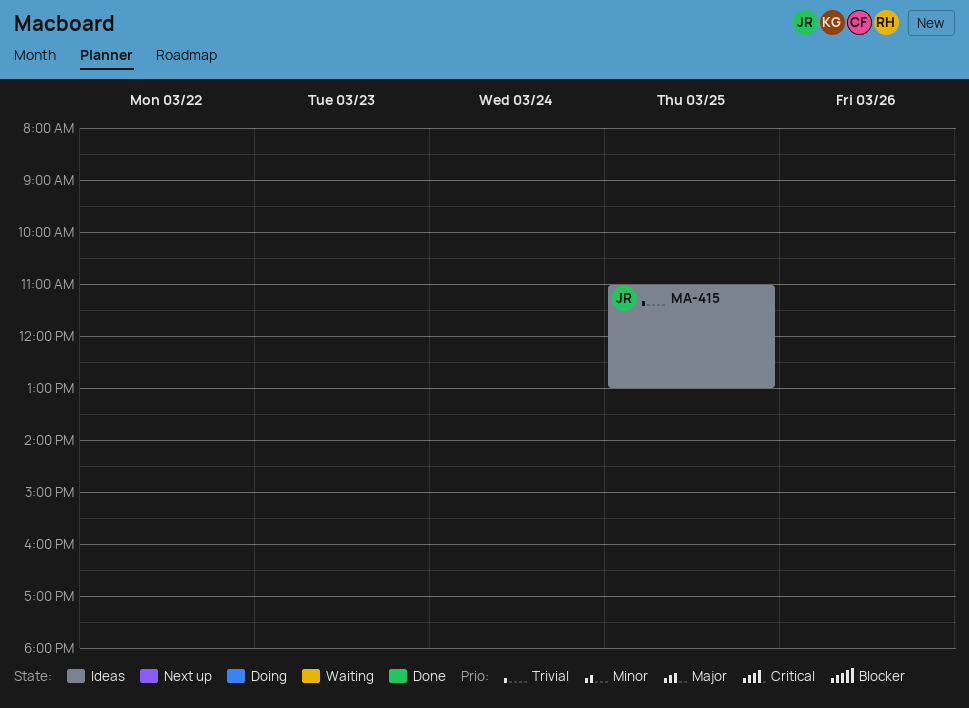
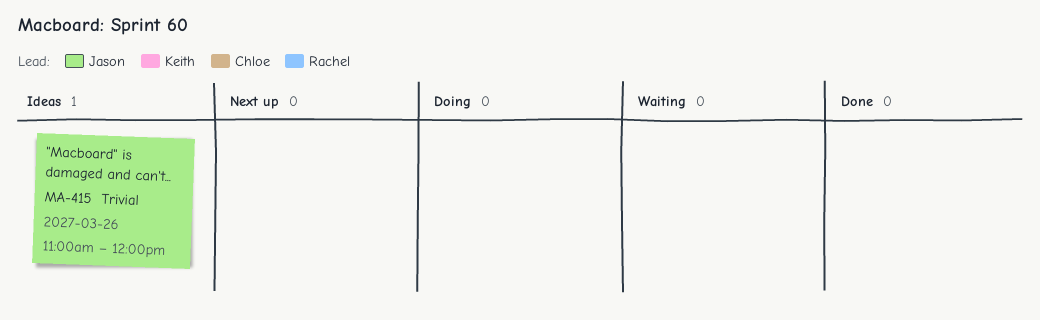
MA-415, day: Mar 25 -> Mar 26
MA-415, ends: 13:00 -> 12:00

